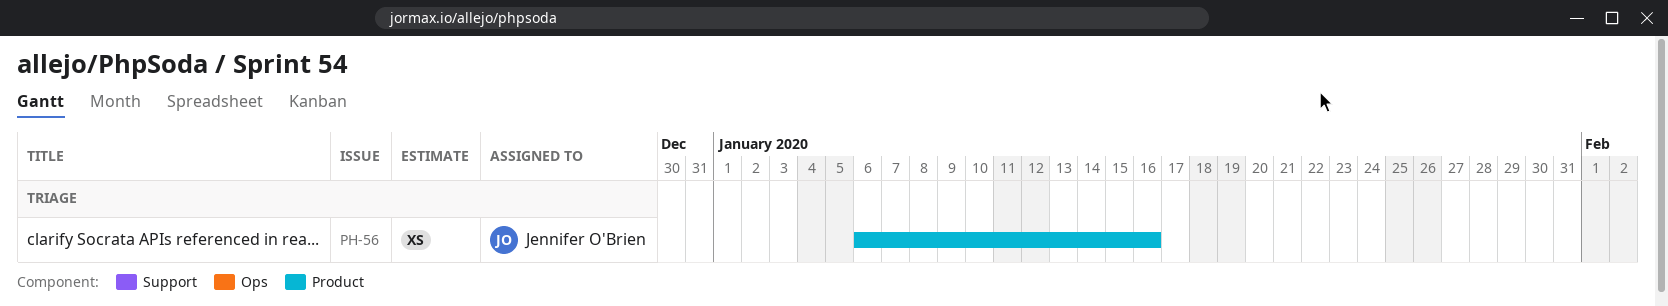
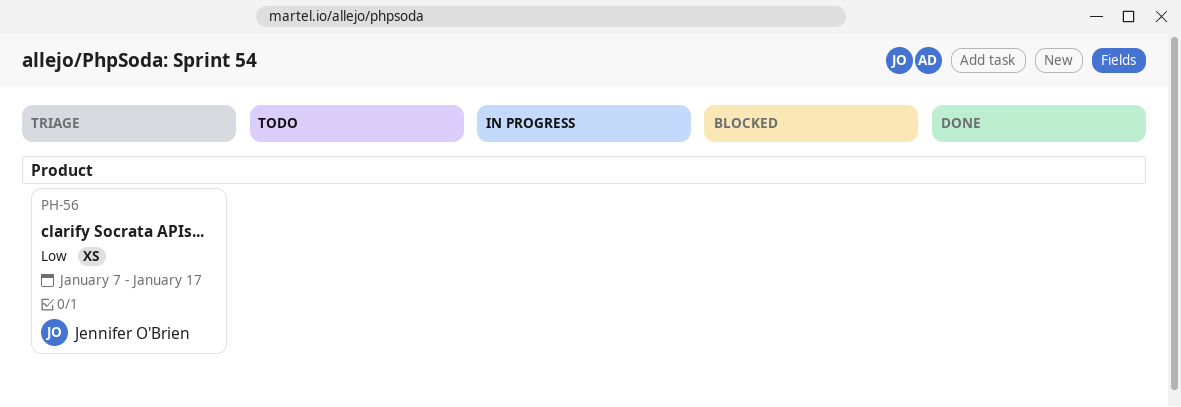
PH-56, start: Jan 6 -> Jan 7
PH-56, due: Jan 16 -> Jan 17

